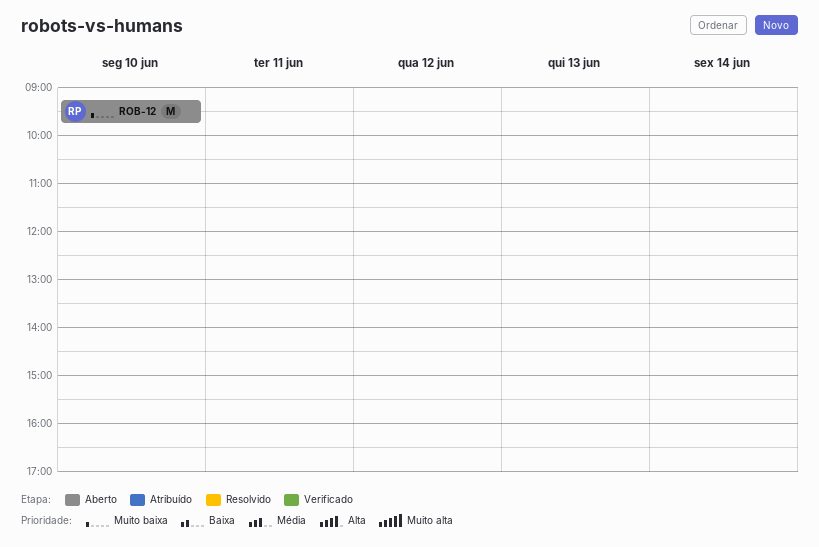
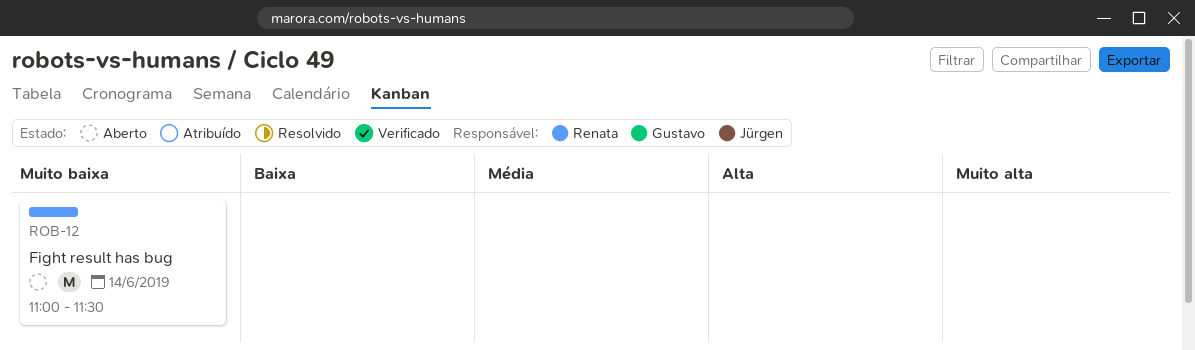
ROB-12, day: Jun 10 -> Jun 14
ROB-12, begins: 09:15 -> 11:00
ROB-12, ends: 09:45 -> 11:30

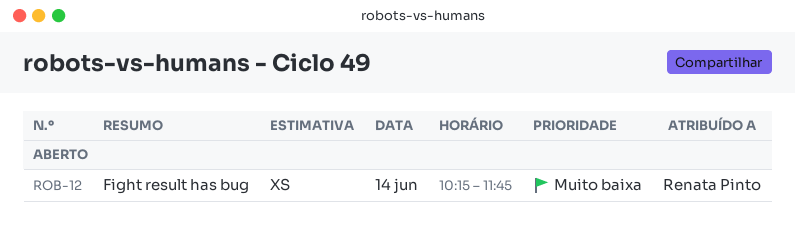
ROB-12, estimate: M -> XS
ROB-12, begins: 11:00 -> 10:15
ROB-12, ends: 11:30 -> 11:45

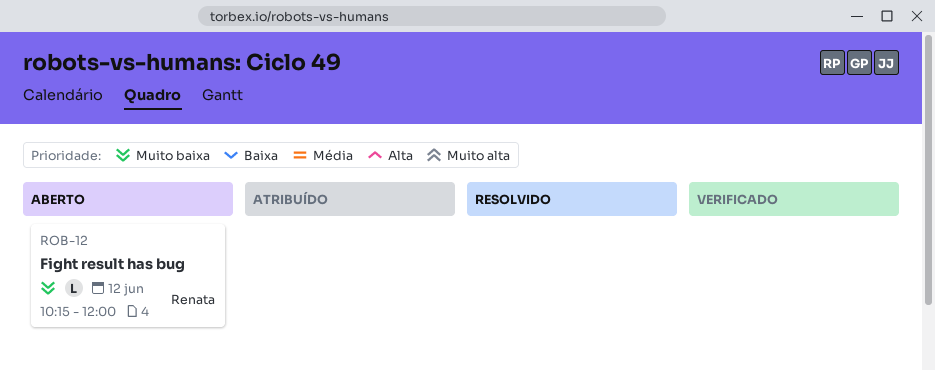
ROB-12, estimate: XS -> L
ROB-12, day: Jun 14 -> Jun 12
ROB-12, ends: 11:45 -> 12:00

